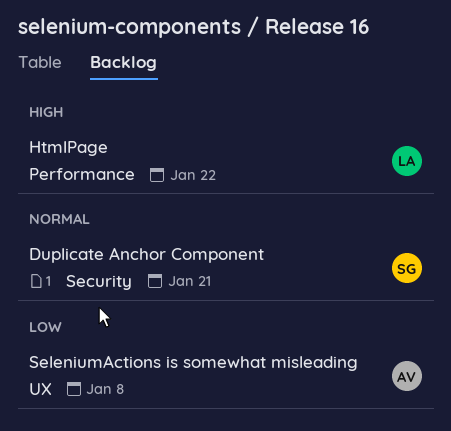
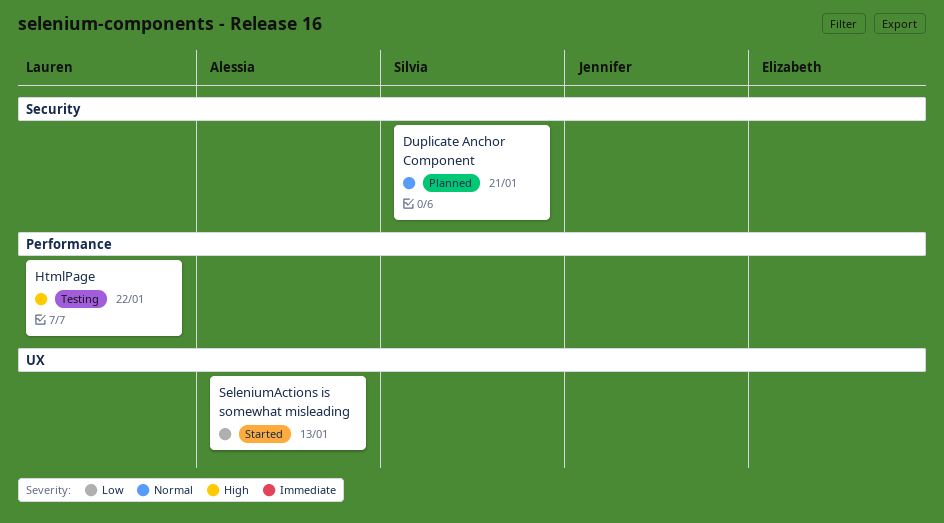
SeleniumActions is somewhat misleading, due: Jan 8 -> Jan 13

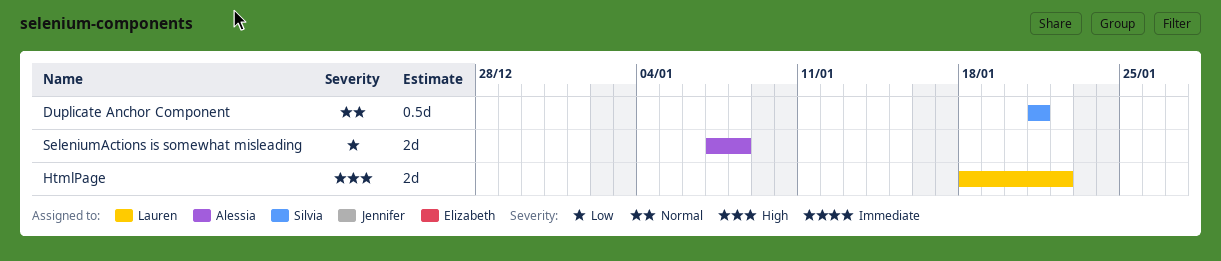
SeleniumActions is somewhat misleading, due: Jan 13 -> Jan 8

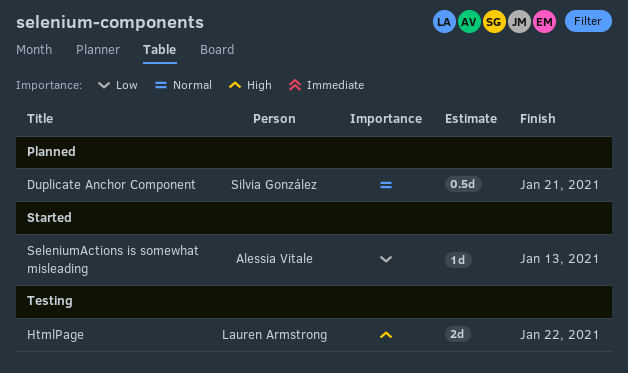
SeleniumActions is somewhat misleading, estimate: 2d -> 1d
SeleniumActions is somewhat misleading, due: Jan 8 -> Jan 13

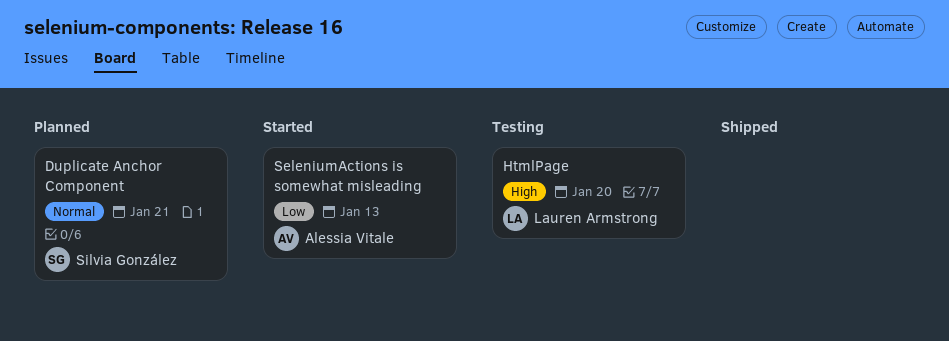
HtmlPage, due: Jan 22 -> Jan 20

